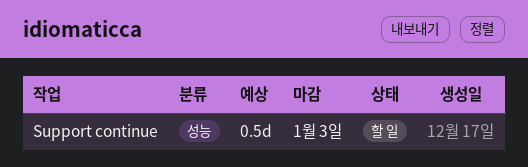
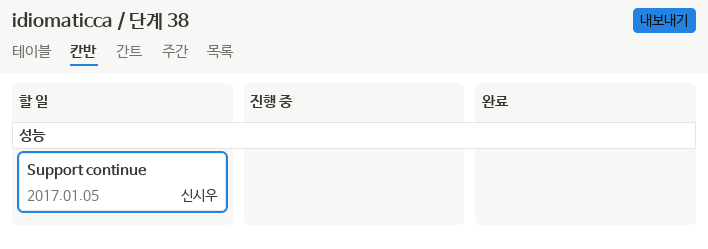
Support continue, due: Jan 3 -> Jan 5

